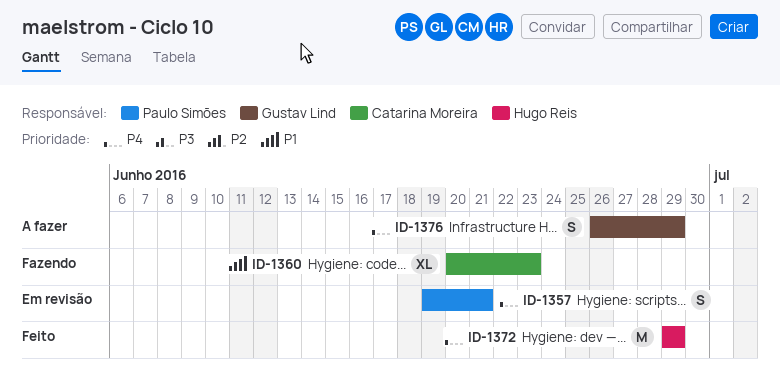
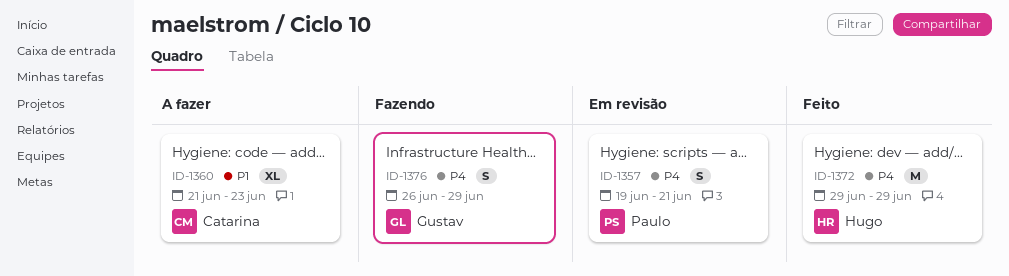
ID-1360, status: Fazendo -> A fazer
ID-1360, start: Jun 20 -> Jun 21
ID-1376, status: A fazer -> Fazendo

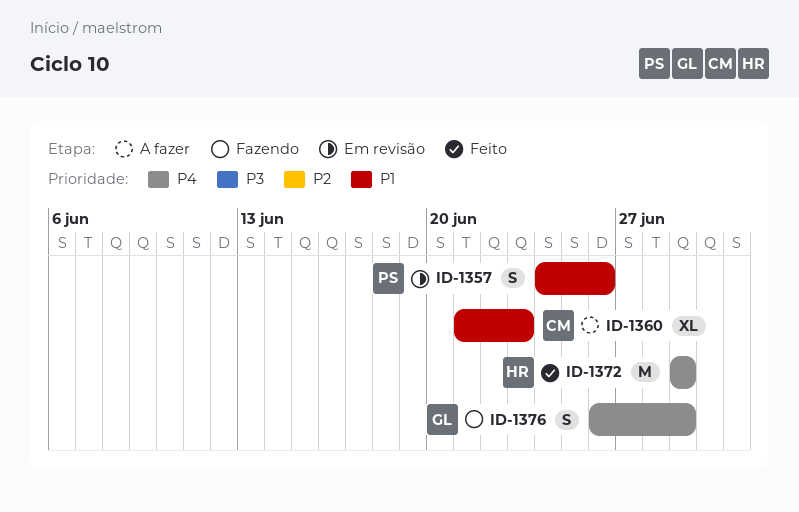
ID-1357, priority: P4 -> P1
ID-1357, start: Jun 19 -> Jun 24
ID-1357, due: Jun 21 -> Jun 26

